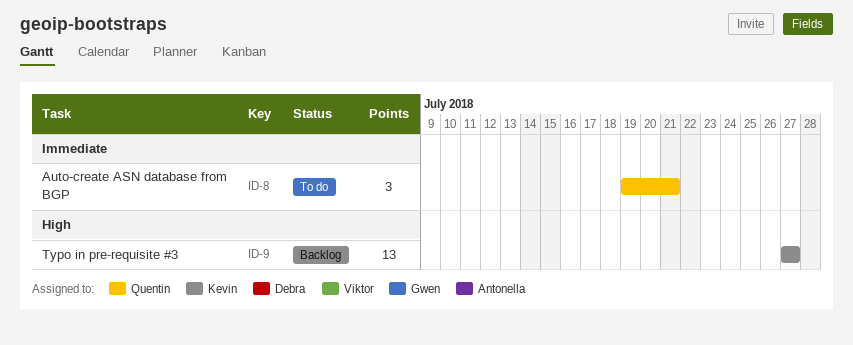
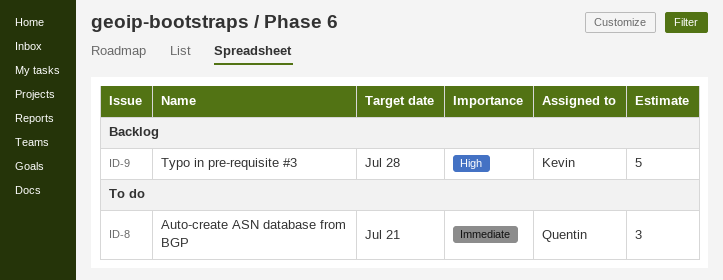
ID-9, estimate: 13 -> 5
ID-9, due: Jul 27 -> Jul 28

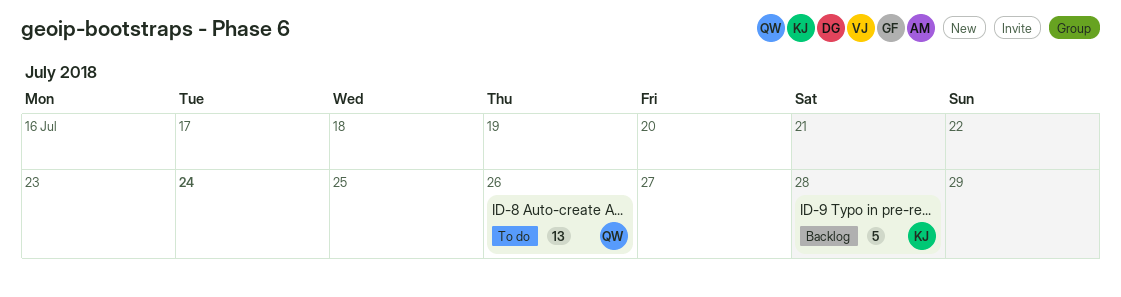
ID-8, estimate: 3 -> 13
ID-8, due: Jul 21 -> Jul 26

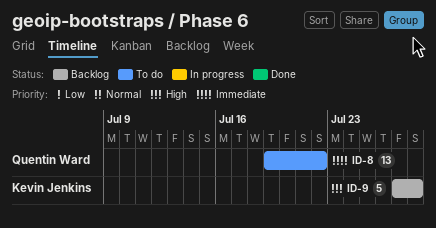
ID-8, due: Jul 26 -> Jul 22

